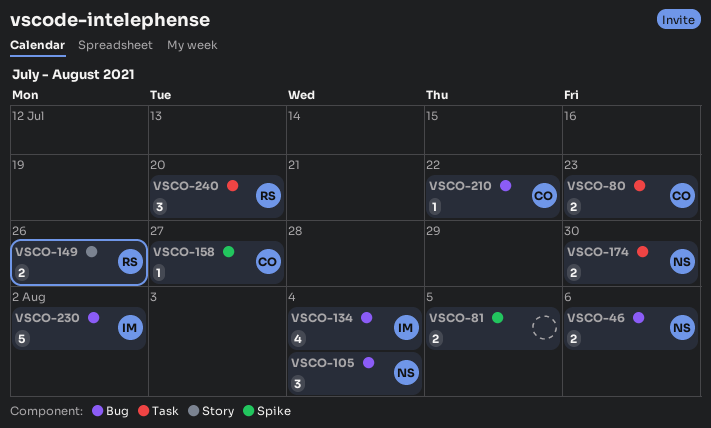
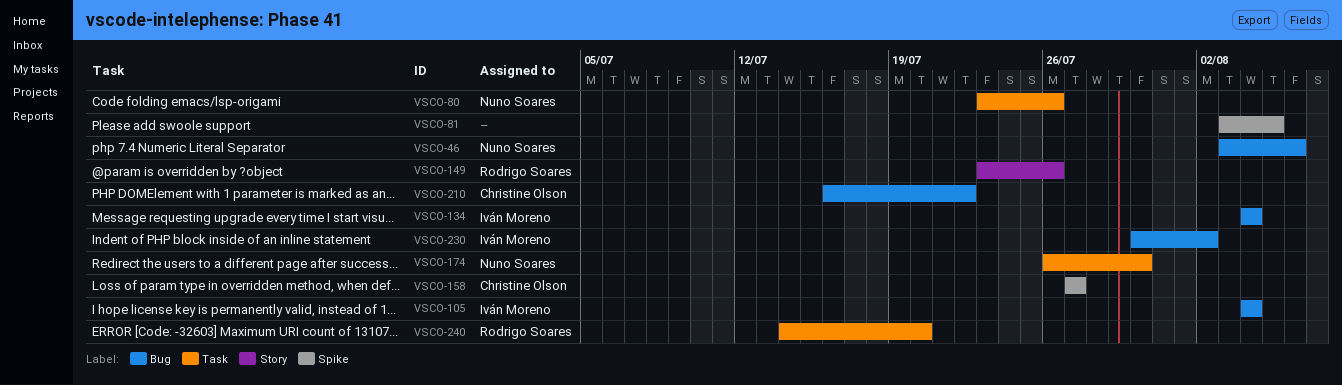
VSCO-80, owner: Christine Olson -> Nuno Soares
VSCO-80, due: Jul 23 -> Jul 26
VSCO-105, owner: Nuno Soares -> Iván Moreno

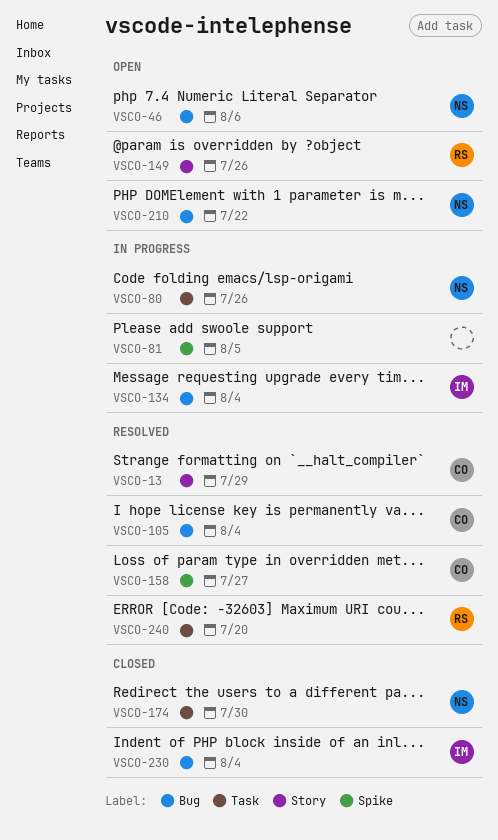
VSCO-13: none -> present
VSCO-105, owner: Iván Moreno -> Christine Olson
VSCO-210, owner: Christine Olson -> Nuno Soares
VSCO-230, due: Aug 2 -> Aug 4

